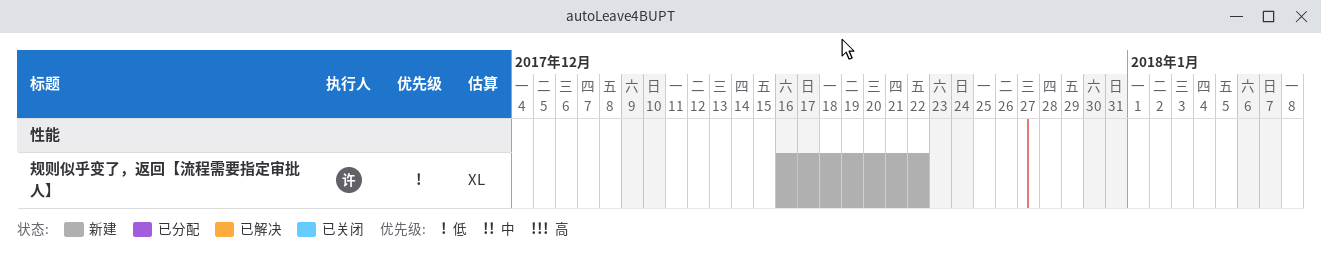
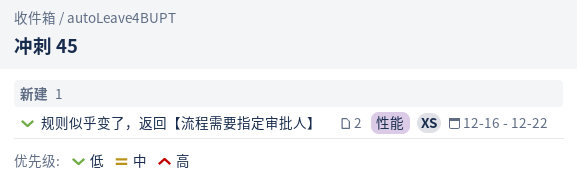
规则似乎变了，返回【流程需要指定审批人】, estimate: XL -> XS

